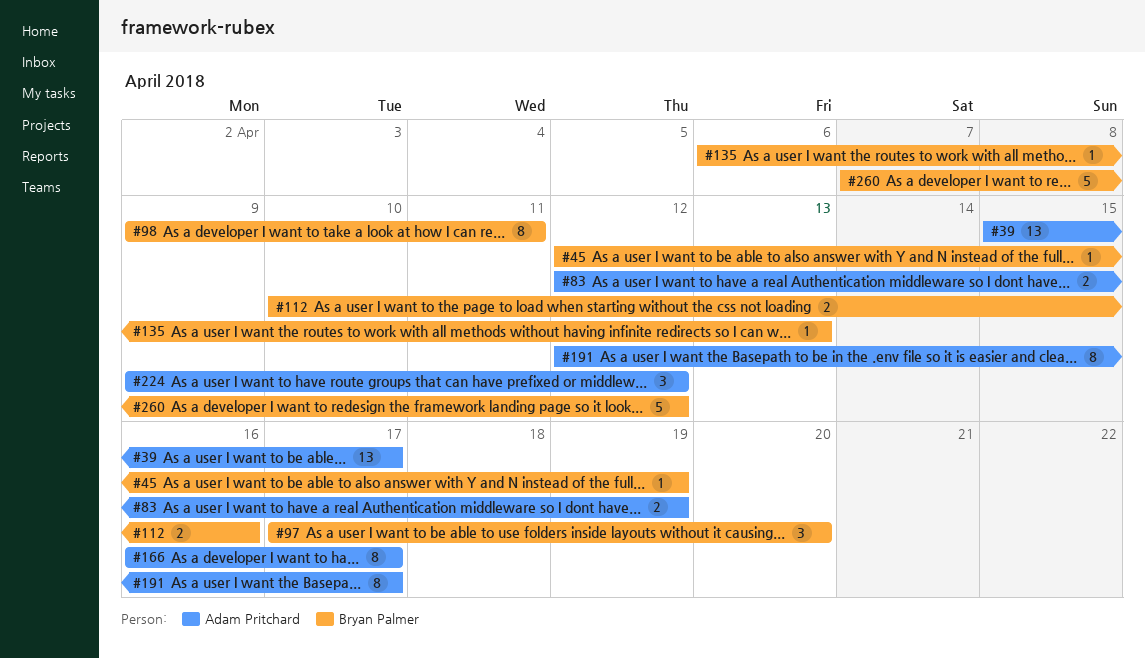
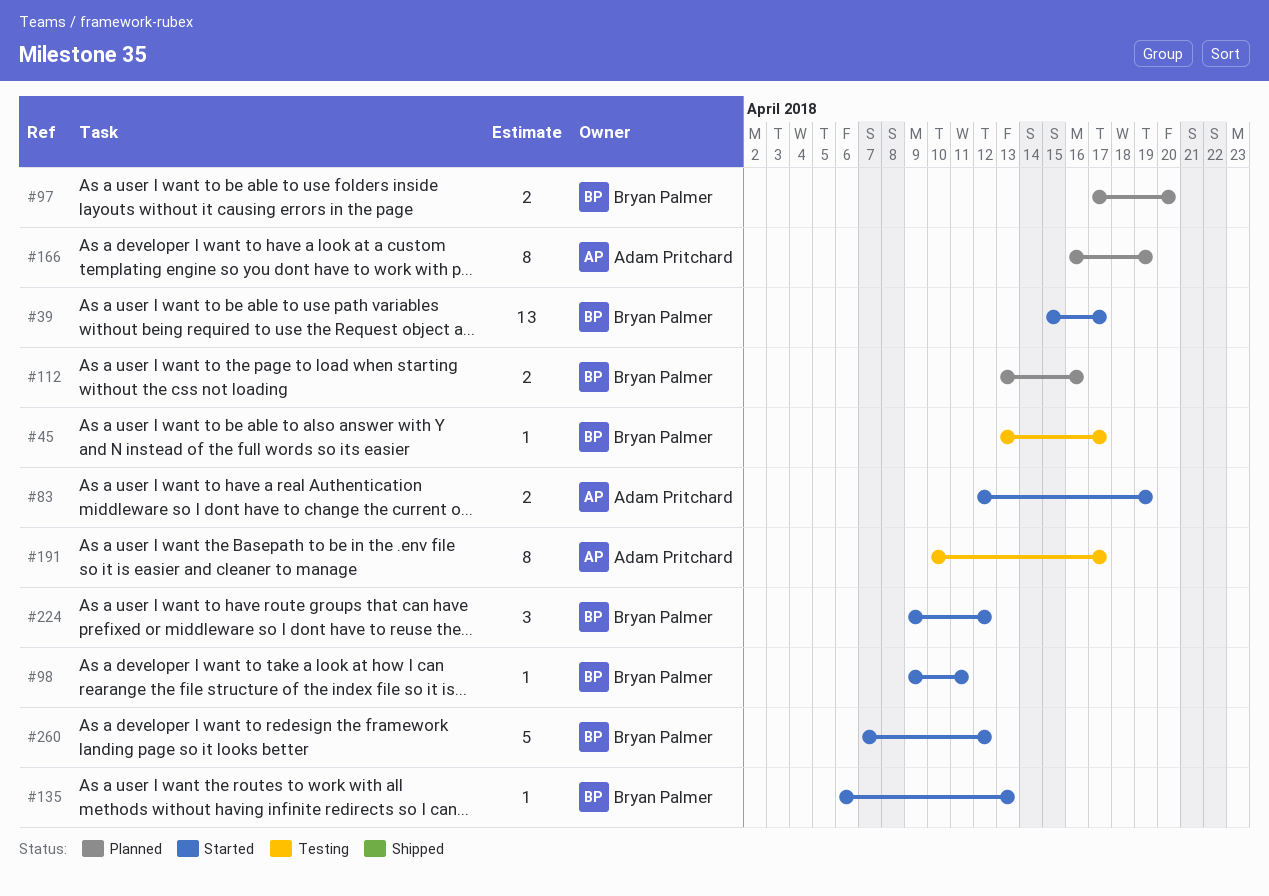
#39, owner: Adam Pritchard -> Bryan Palmer
#45, start: Apr 12 -> Apr 13
#45, due: Apr 19 -> Apr 17
#97, estimate: 3 -> 2
#98, estimate: 8 -> 1
#112, start: Apr 10 -> Apr 13
#166, due: Apr 17 -> Apr 19
#191, start: Apr 12 -> Apr 10
#224, owner: Adam Pritchard -> Bryan Palmer

